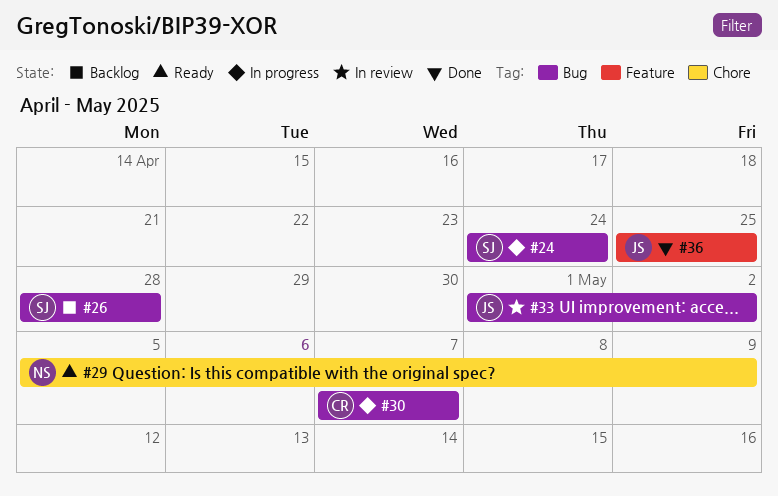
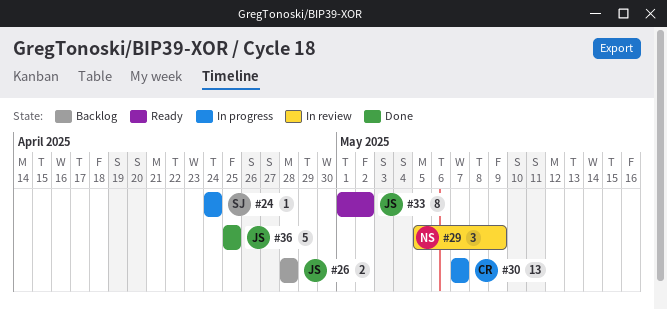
#26, owner: SJ -> JS
#29, status: Ready -> In review
#33, status: In review -> Ready

